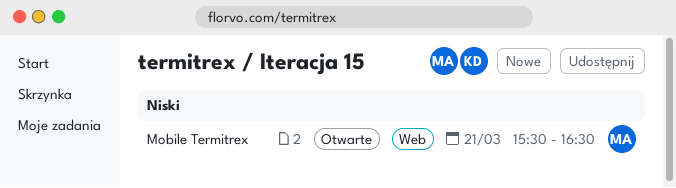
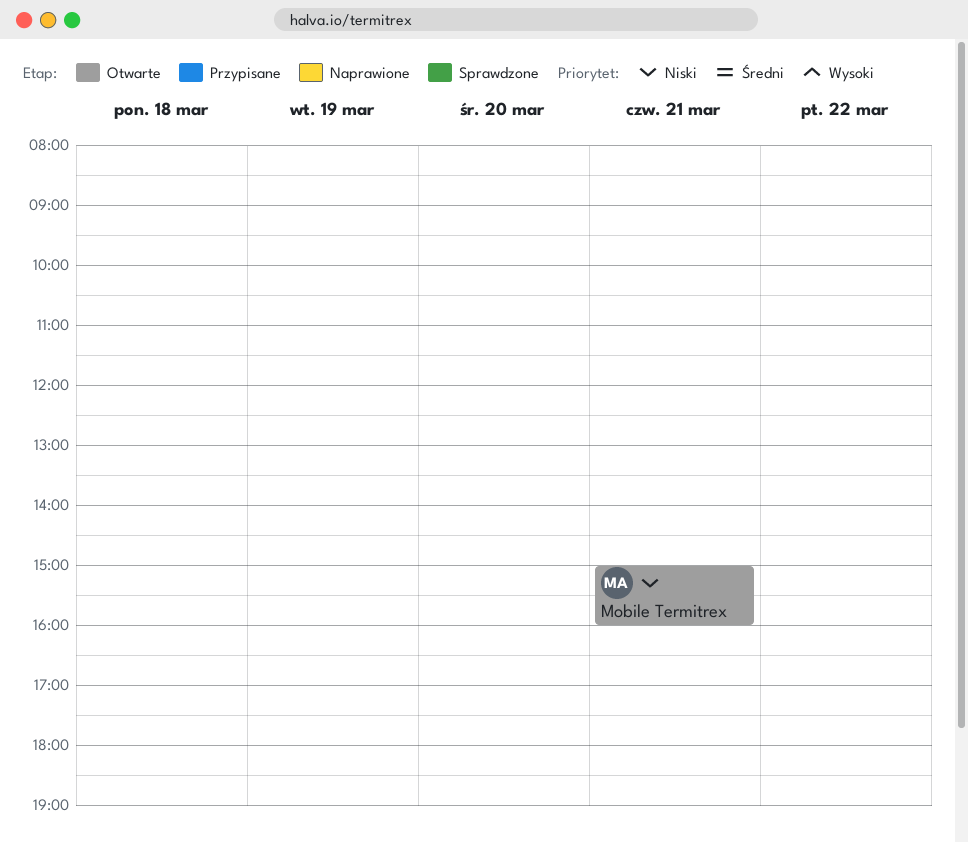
Mobile Termitrex, begins: 15:30 -> 15:00
Mobile Termitrex, ends: 16:30 -> 16:00

